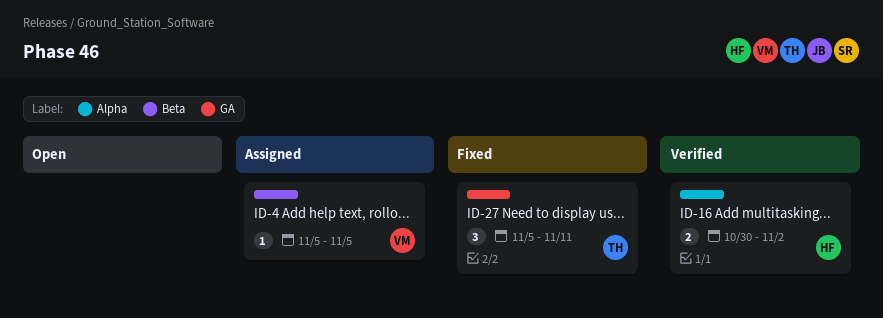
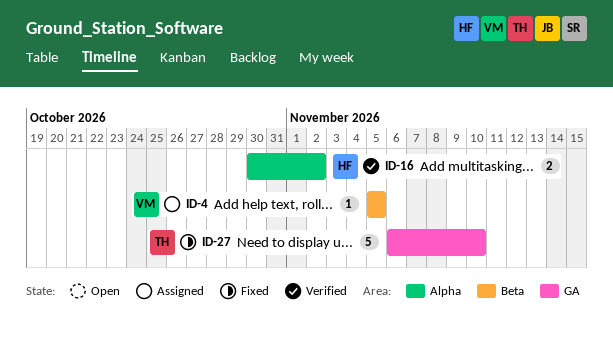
ID-27, estimate: 3 -> 5
ID-27, start: Nov 5 -> Nov 6
ID-27, due: Nov 11 -> Nov 10

